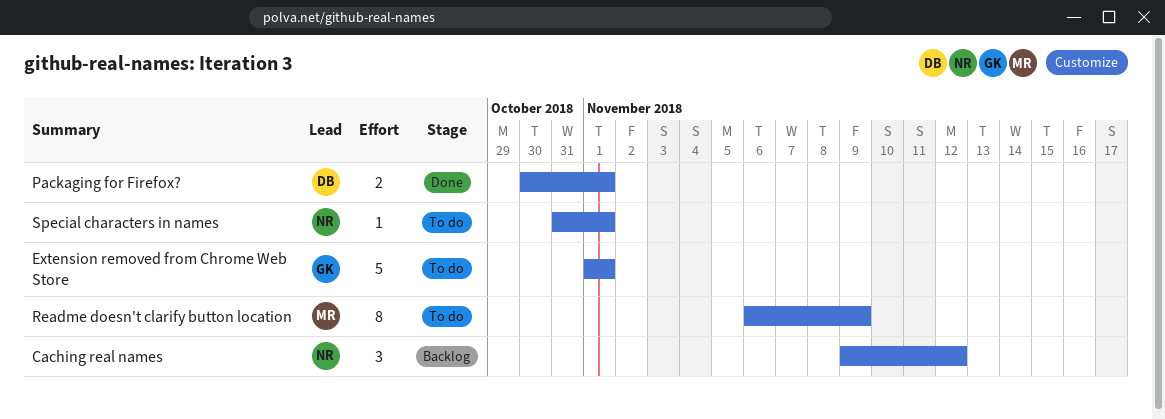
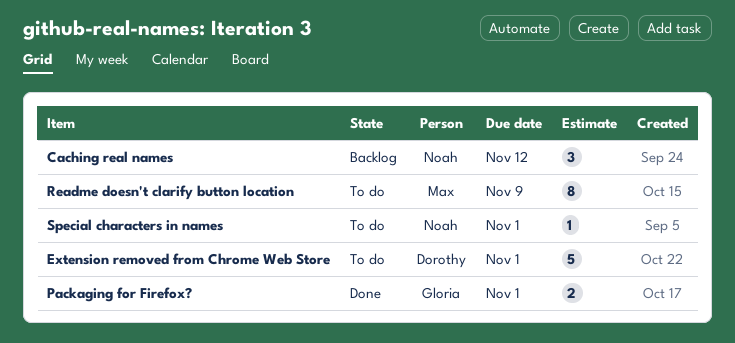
Extension removed from Chrome Web Store, owner: Gloria -> Dorothy
Packaging for Firefox?, owner: Dorothy -> Gloria

